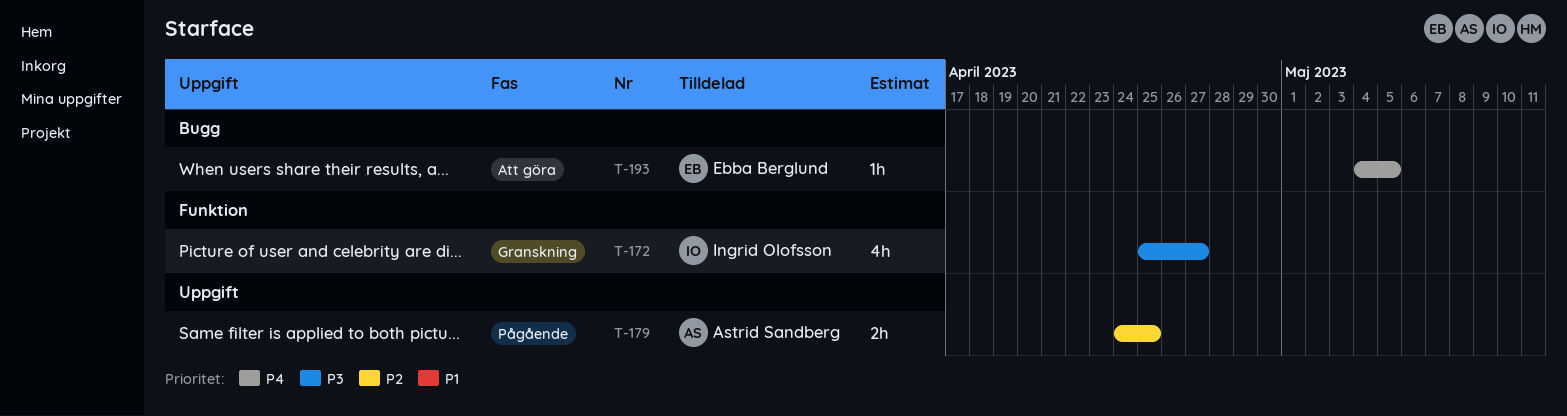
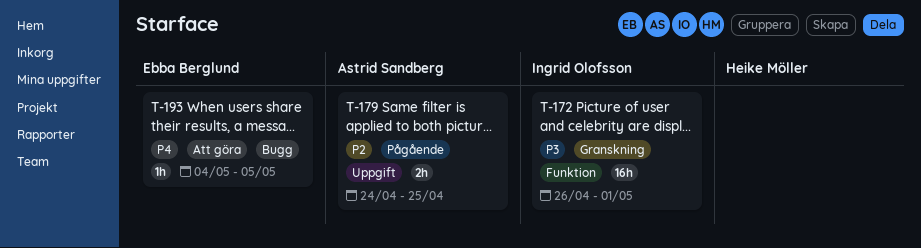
T-172, estimate: 4h -> 16h
T-172, start: Apr 25 -> Apr 26
T-172, due: Apr 27 -> May 1

